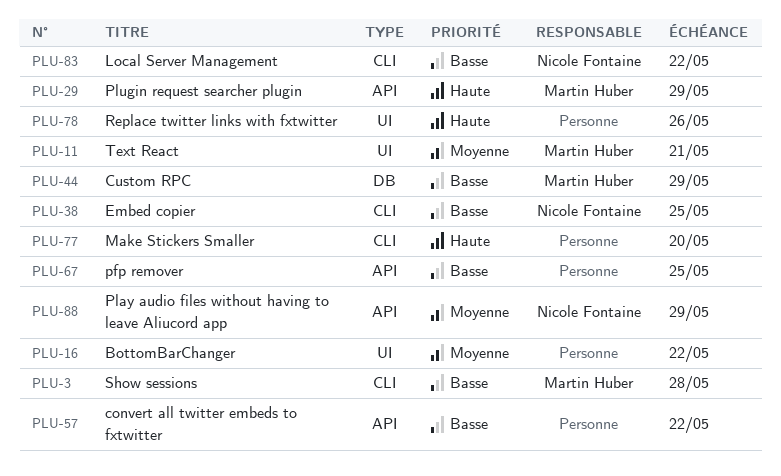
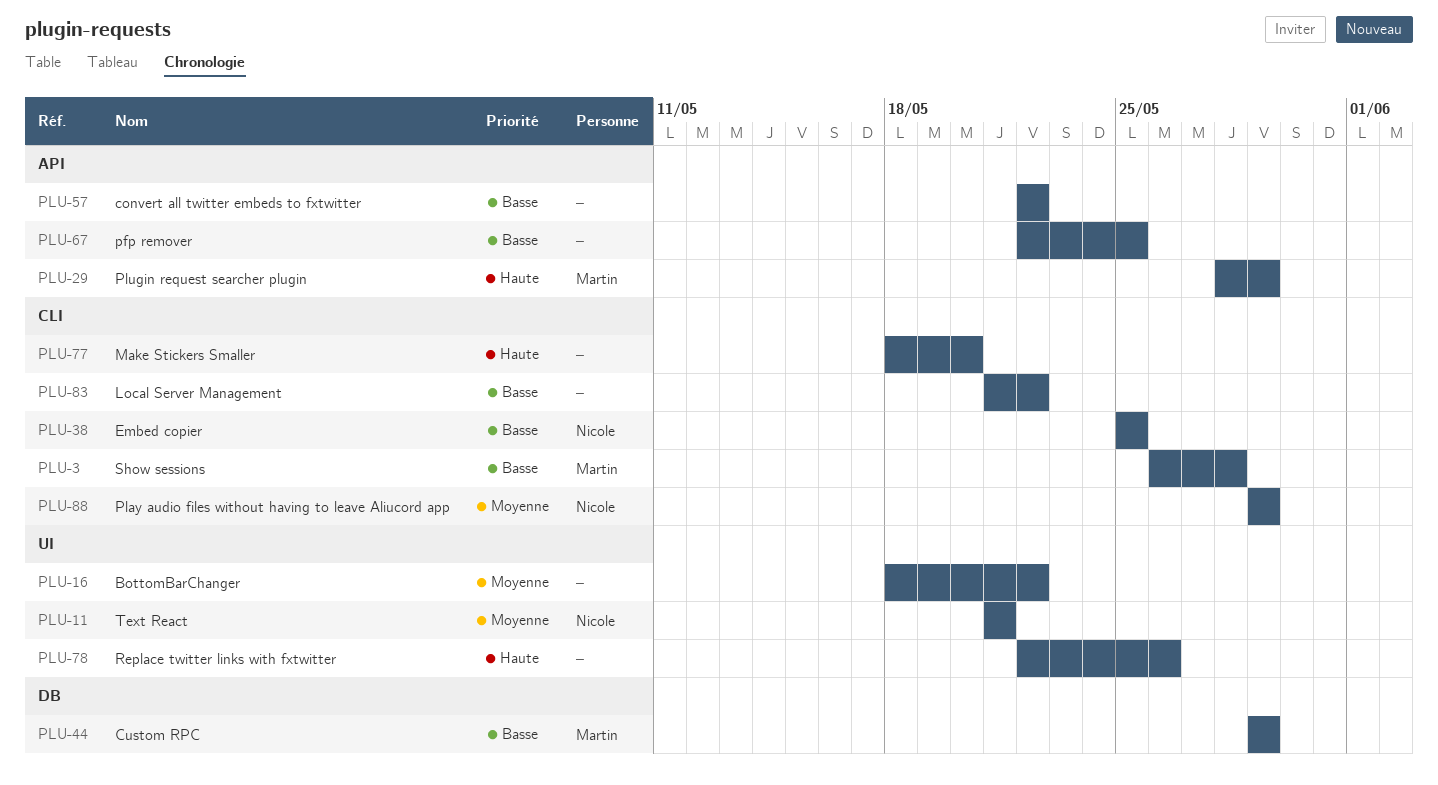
PLU-11, owner: Martin Huber -> Nicole Fontaine
PLU-83, owner: Nicole Fontaine -> none
PLU-88, label: API -> CLI

